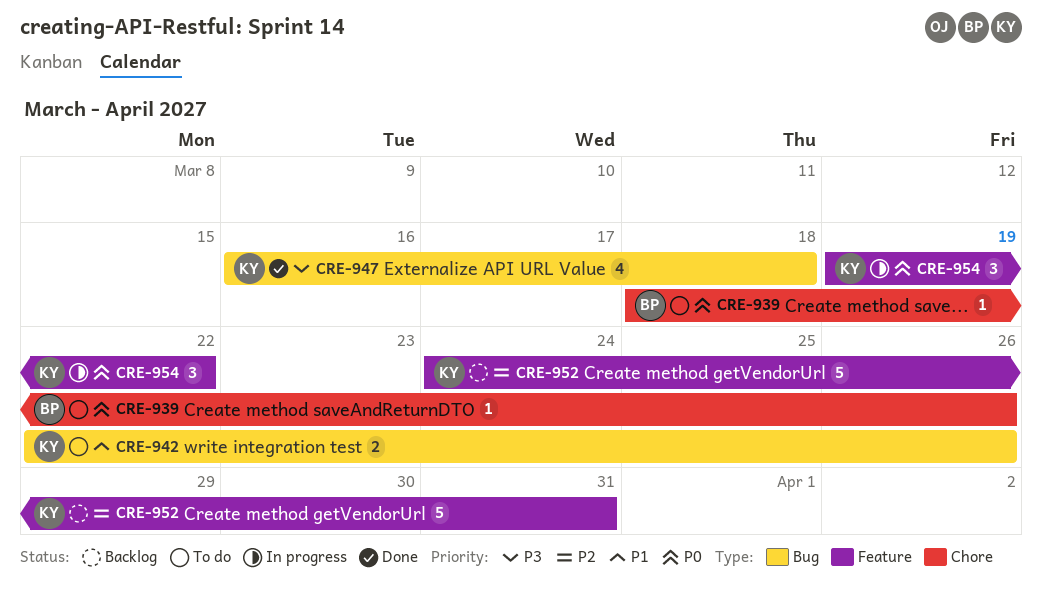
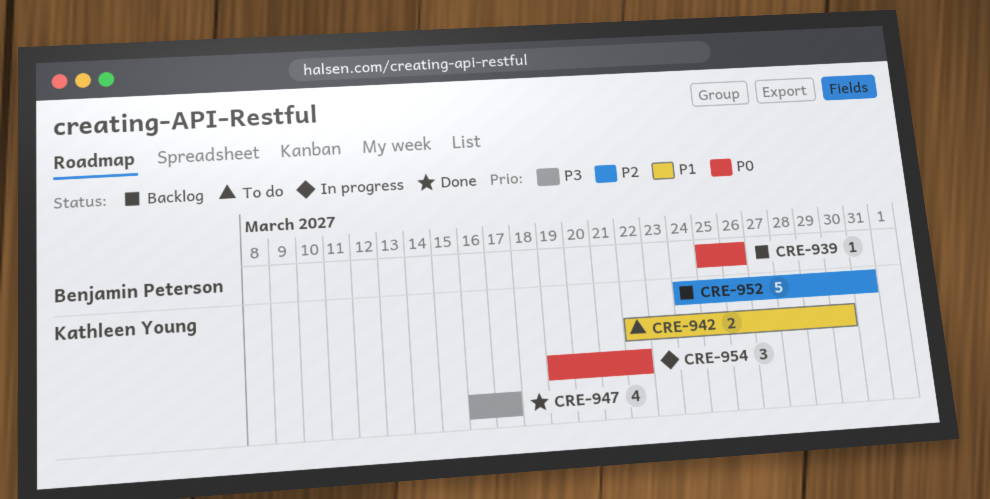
CRE-939, status: To do -> Backlog
CRE-939, start: Mar 18 -> Mar 25
CRE-942, due: Mar 26 -> Mar 30
CRE-947, due: Mar 18 -> Mar 17

